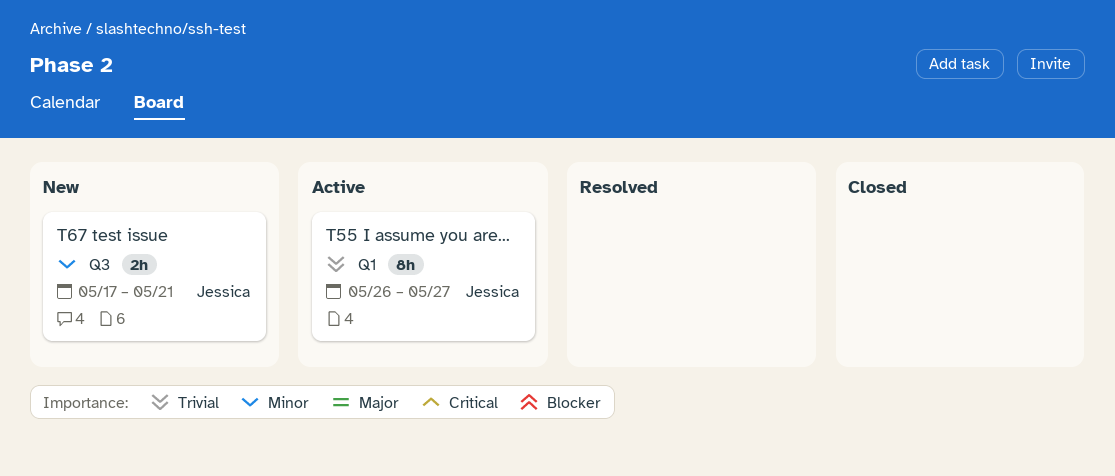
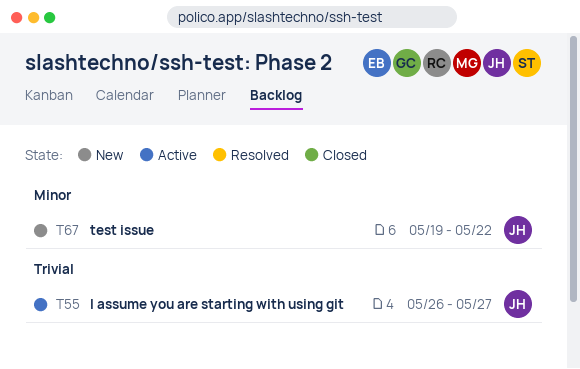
T67, start: May 17 -> May 19
T67, due: May 21 -> May 22

